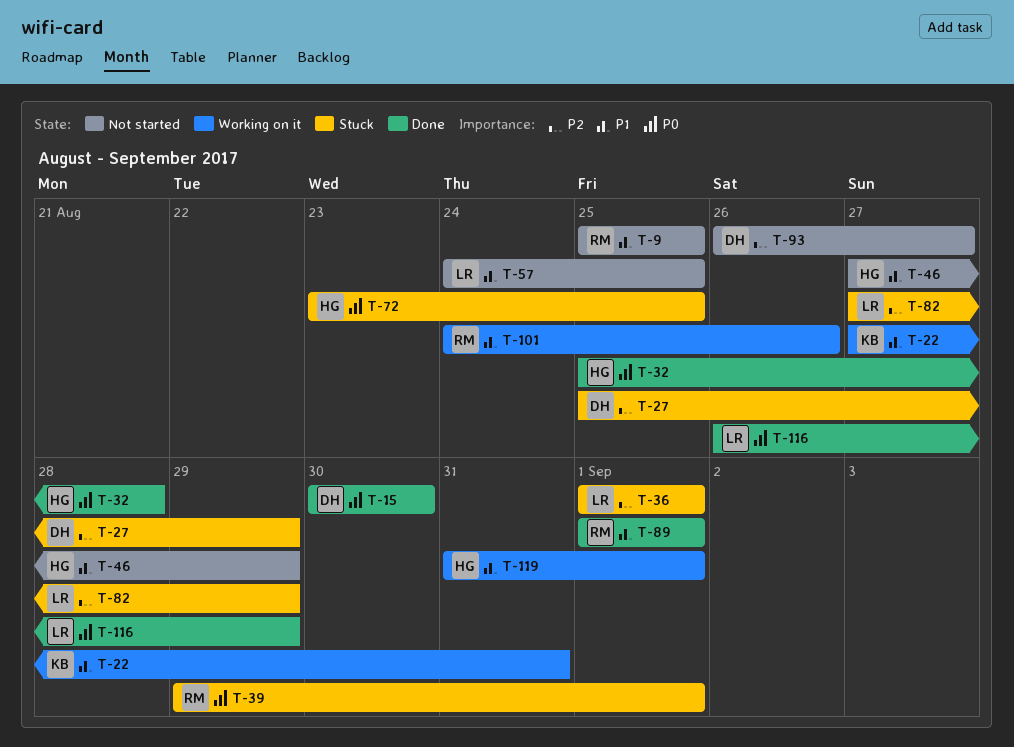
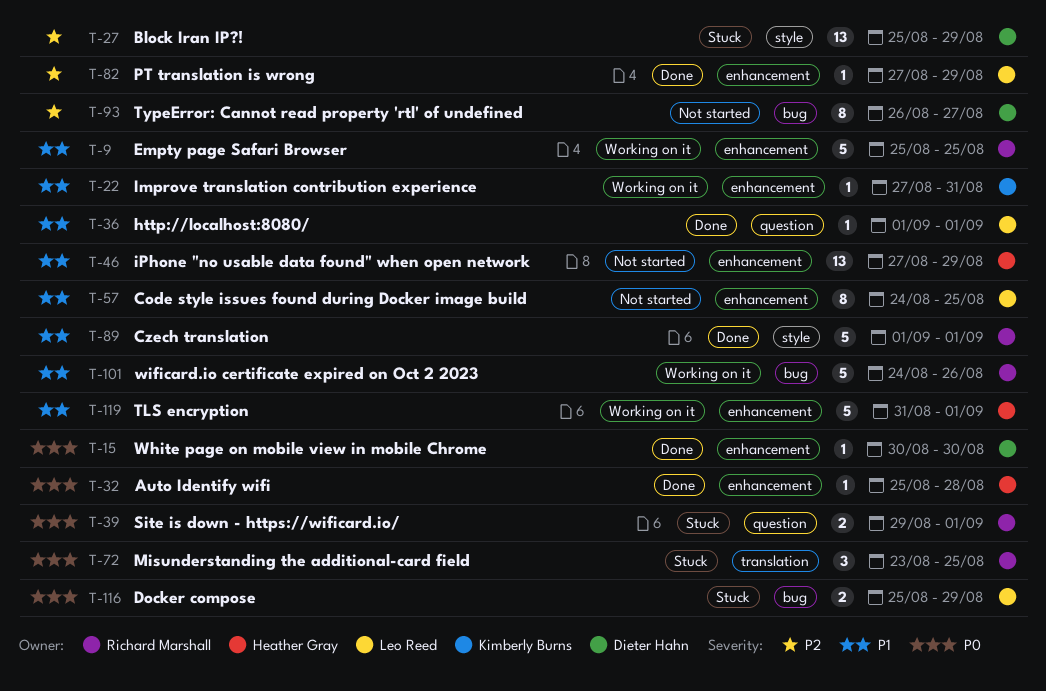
T-9, status: Not started -> Working on it
T-36, status: Stuck -> Done
T-36, priority: P2 -> P1
T-72, owner: Heather Gray -> Richard Marshall
T-82, status: Stuck -> Done
T-116, status: Done -> Stuck
T-116, start: Aug 26 -> Aug 25

